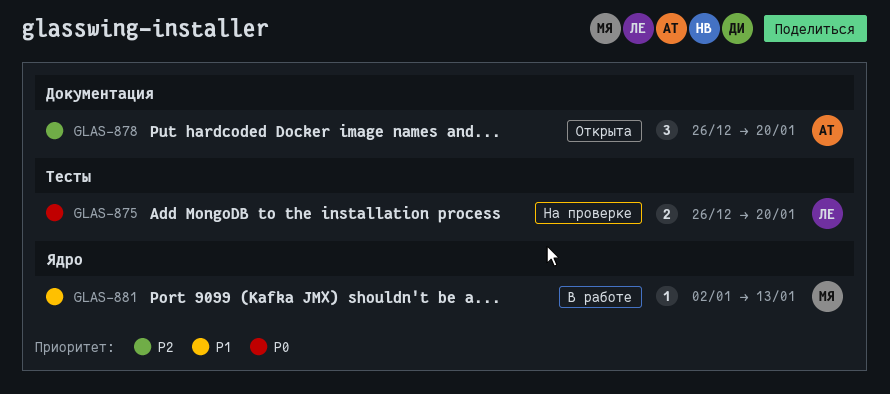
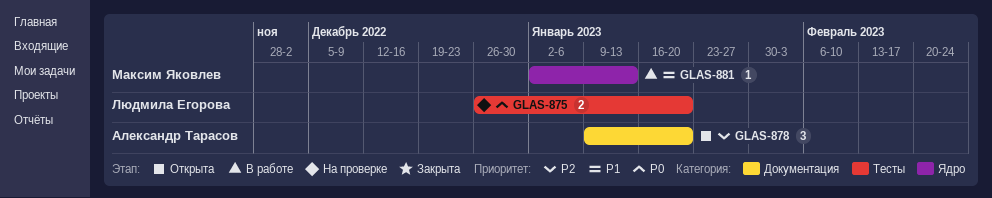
GLAS-878, start: Dec 26 -> Jan 9

